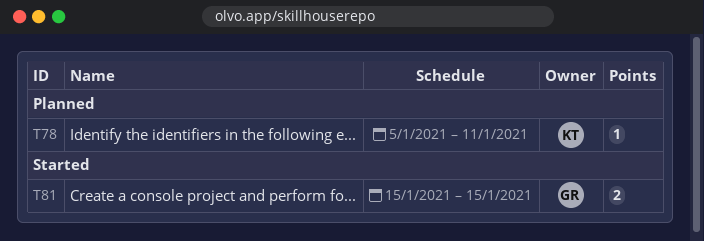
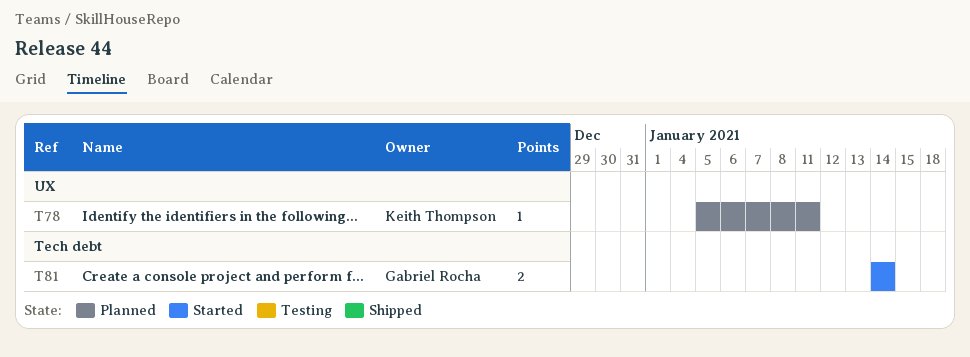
T81, start: Jan 15 -> Jan 14
T81, due: Jan 15 -> Jan 14

